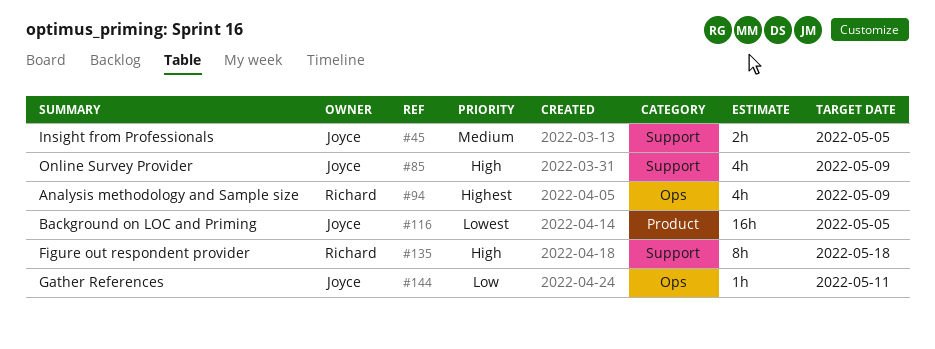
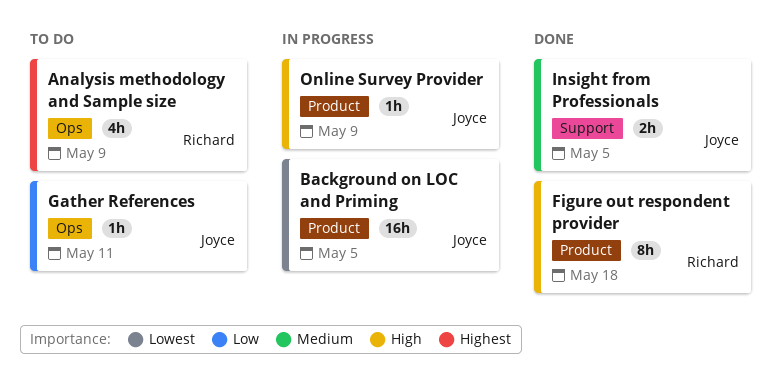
Figure out respondent provider, label: Support -> Product
Online Survey Provider, label: Support -> Product
Online Survey Provider, estimate: 4h -> 1h

